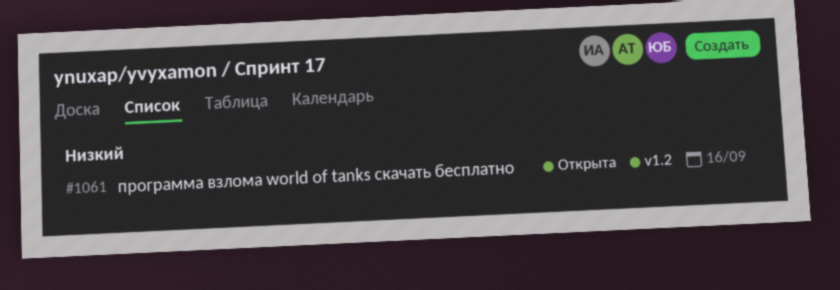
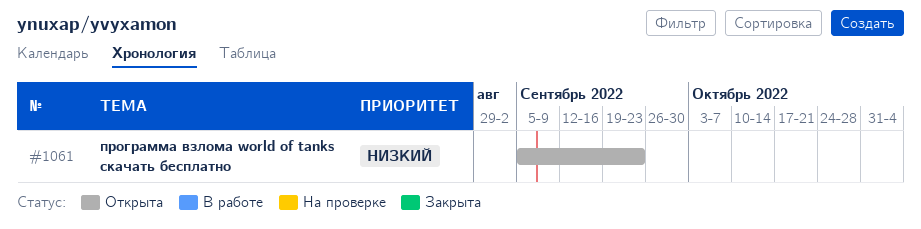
#1061, due: Sep 16 -> Sep 23

